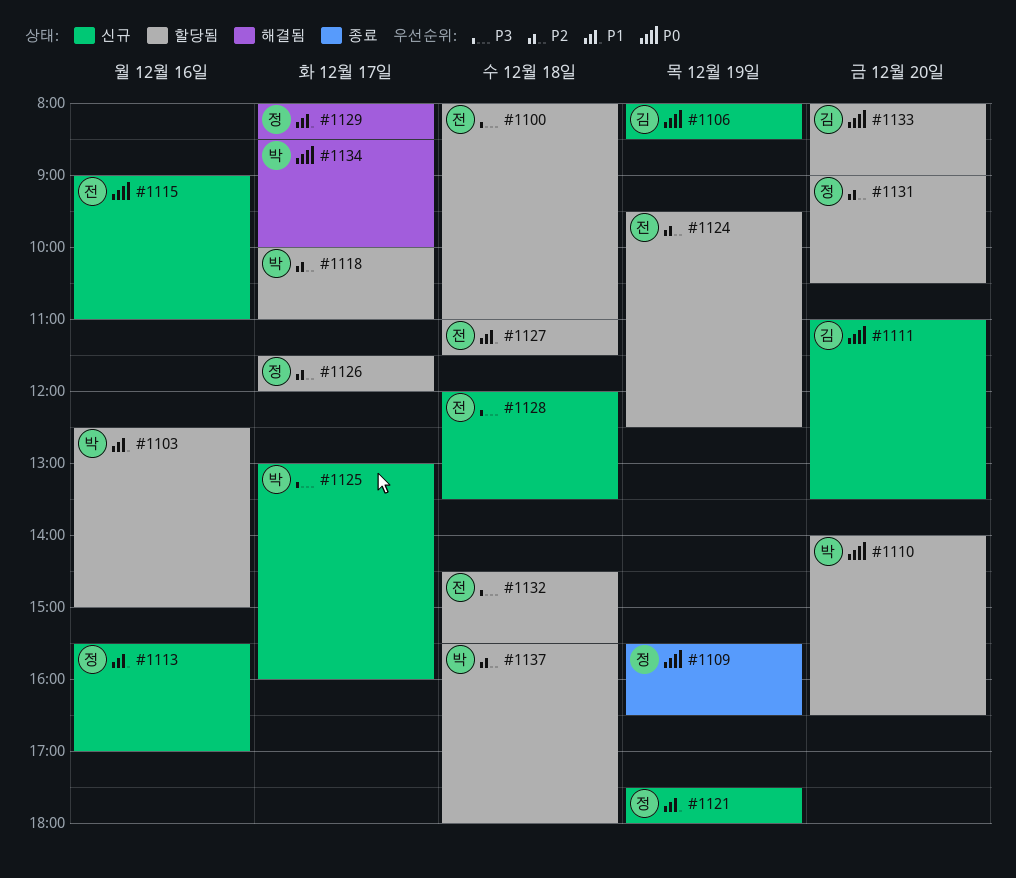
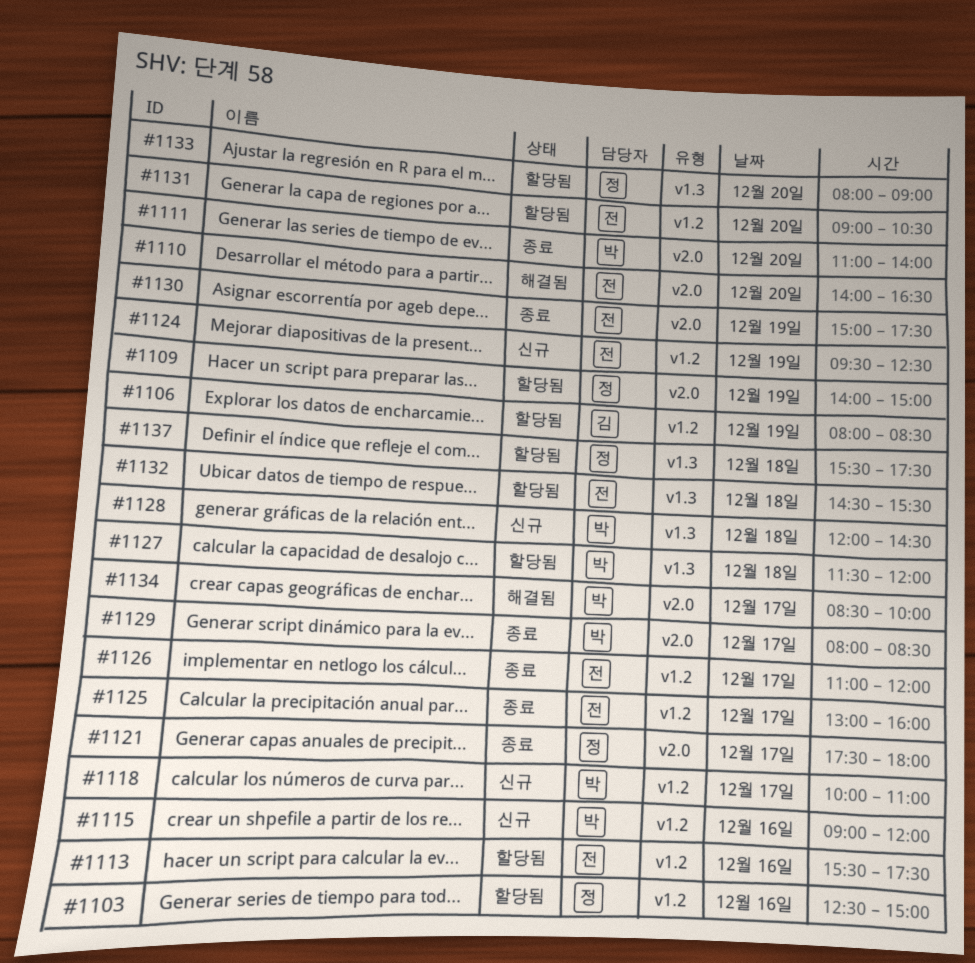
#1100: present -> none
#1103, owner: 박 -> 정
#1106, status: 신규 -> 할당됨
#1109, status: 종료 -> 할당됨
#1109, begins: 15:30 -> 14:00
#1109, ends: 16:30 -> 15:00
#1110, status: 할당됨 -> 해결됨
#1110, owner: 박 -> 전
#1111, status: 신규 -> 종료
#1111, owner: 김 -> 박
#1111, ends: 13:30 -> 14:00
#1113, status: 신규 -> 할당됨
#1113, owner: 정 -> 전
#1113, ends: 17:00 -> 17:30
#1115, owner: 전 -> 박
#1115, ends: 11:00 -> 12:00
#1118, status: 할당됨 -> 신규
#1121, status: 신규 -> 종료
#1121, day: Dec 19 -> Dec 17
#1124, status: 할당됨 -> 신규
#1125, status: 신규 -> 종료
#1125, owner: 박 -> 전
#1126, status: 할당됨 -> 종료
#1126, owner: 정 -> 전
#1126, begins: 11:30 -> 11:00
#1127, owner: 전 -> 박
#1127, begins: 11:00 -> 11:30
#1127, ends: 11:30 -> 12:00
#1128, owner: 전 -> 박
#1128, ends: 13:30 -> 14:30
#1129, status: 해결됨 -> 종료
#1129, owner: 정 -> 박
#1130: none -> present
#1131, owner: 정 -> 전
#1133, owner: 김 -> 정
#1137, owner: 박 -> 정
#1137, ends: 18:00 -> 17:30

